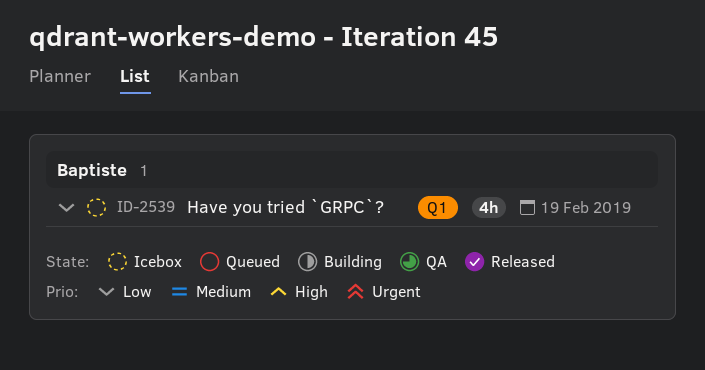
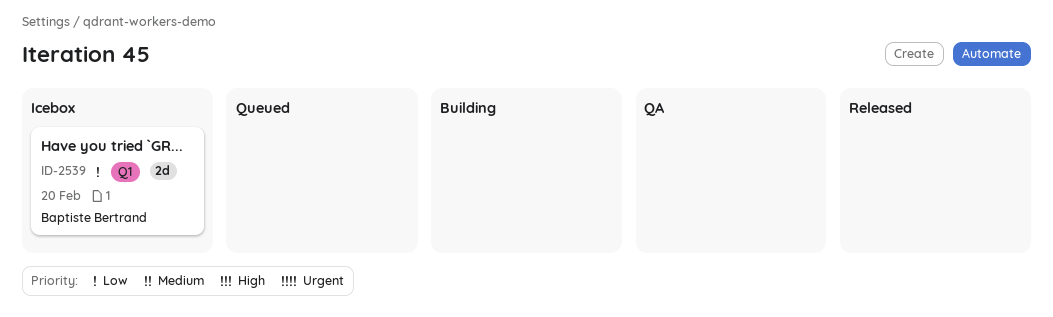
ID-2539, estimate: 4h -> 2d
ID-2539, due: Feb 19 -> Feb 20

